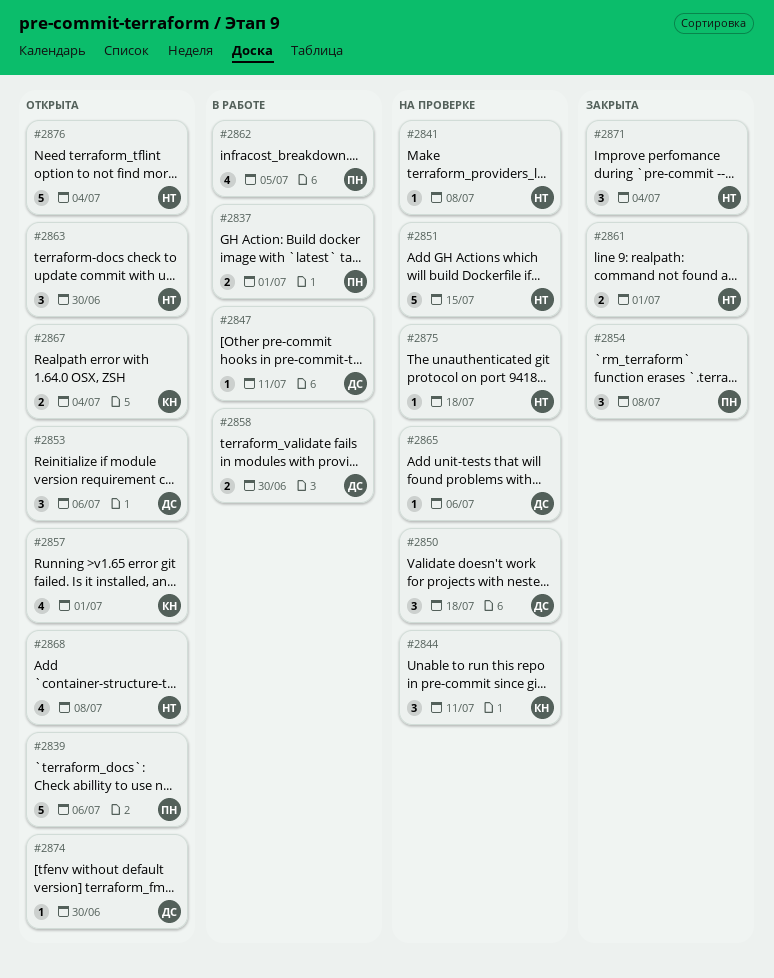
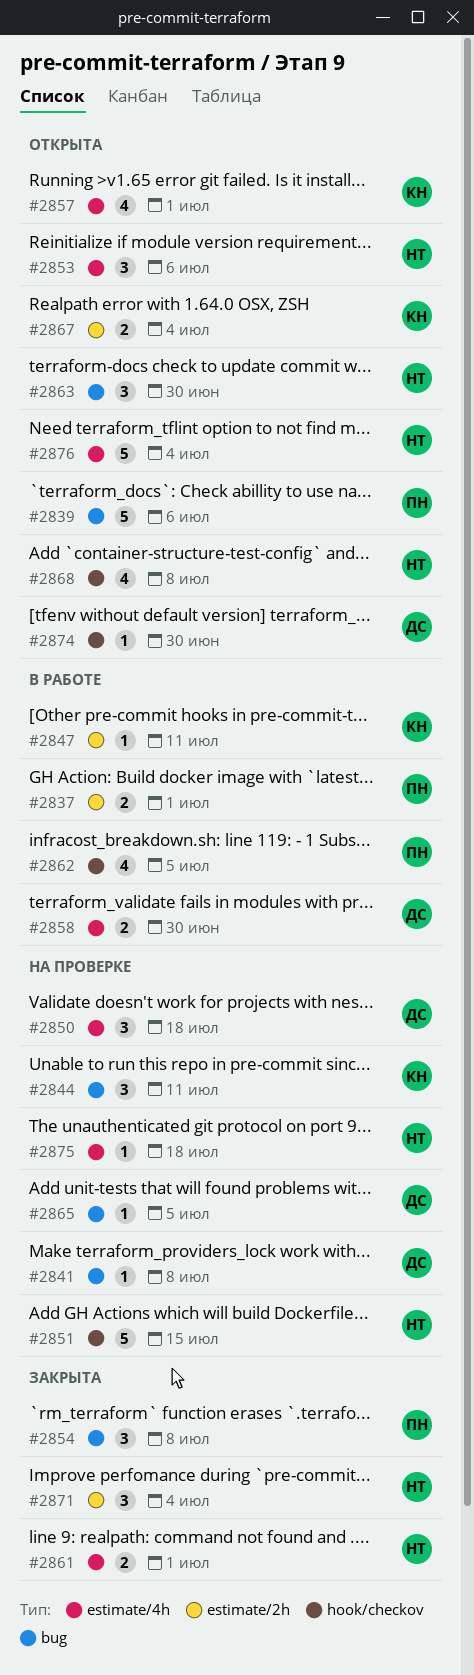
#2841, owner: НТ -> ДС
#2847, owner: ДС -> КН
#2853, owner: ДС -> НТ
#2865, due: Jul 6 -> Jul 5

